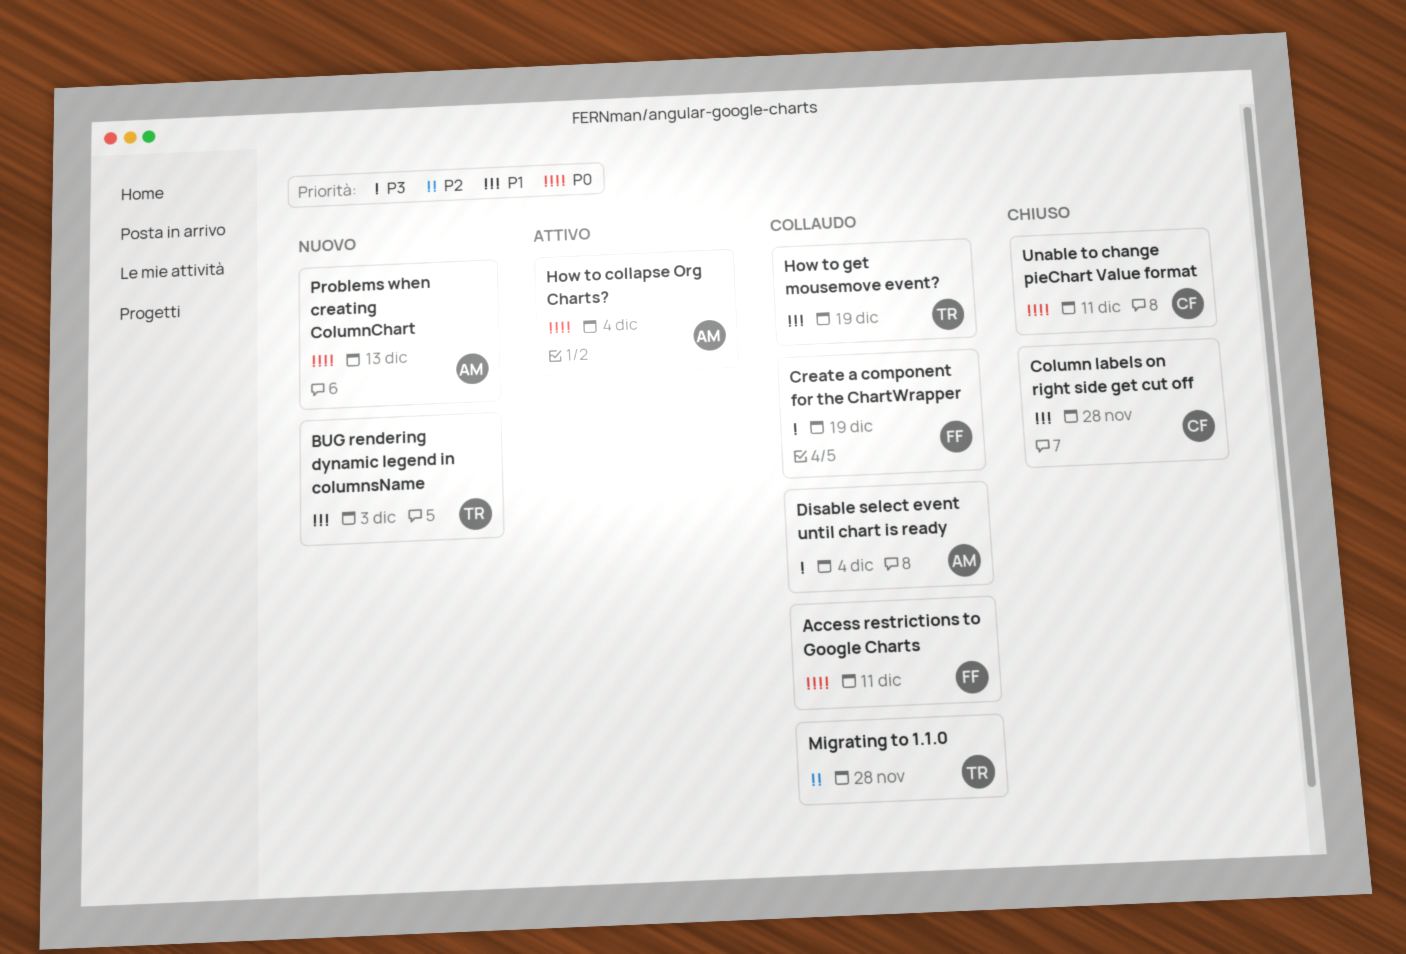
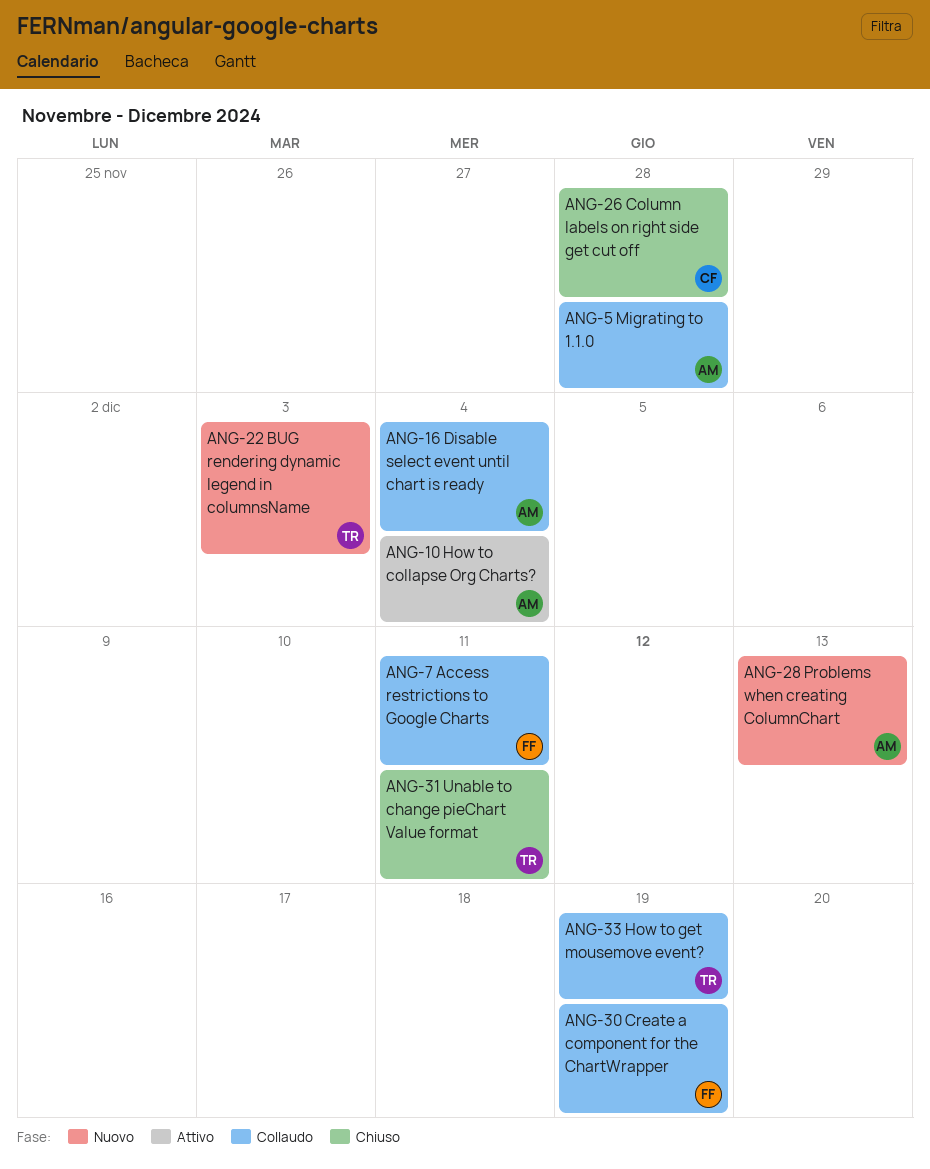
Migrating to 1.1.0, owner: TR -> AM
Unable to change pieChart Value format, owner: CF -> TR

